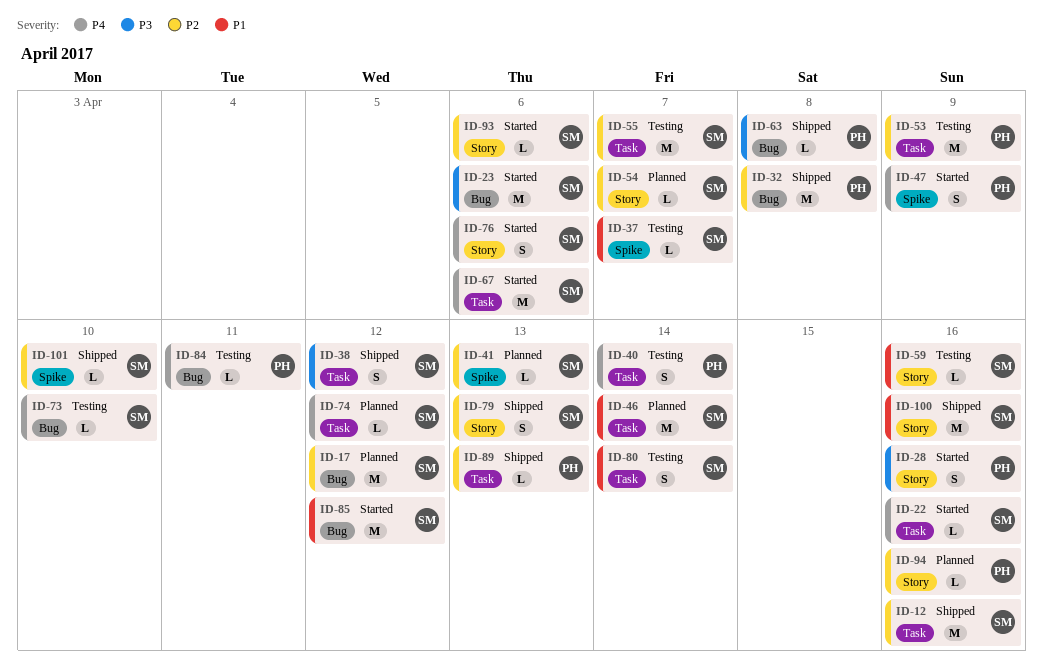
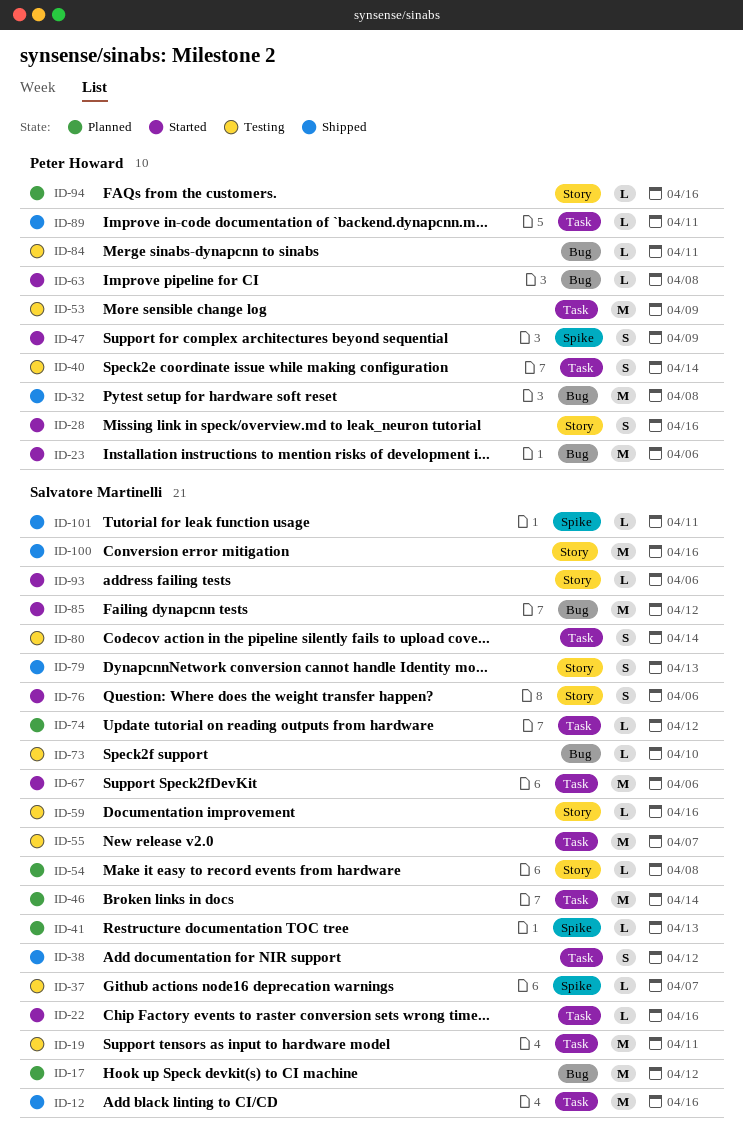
ID-19: none -> present
ID-23, owner: Salvatore Martinelli -> Peter Howard
ID-54, due: Apr 7 -> Apr 8
ID-63, status: Shipped -> Started
ID-89, due: Apr 13 -> Apr 11
ID-101, due: Apr 10 -> Apr 11

